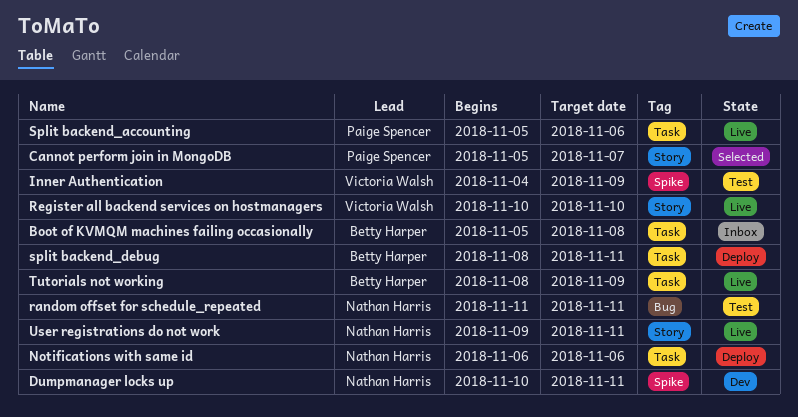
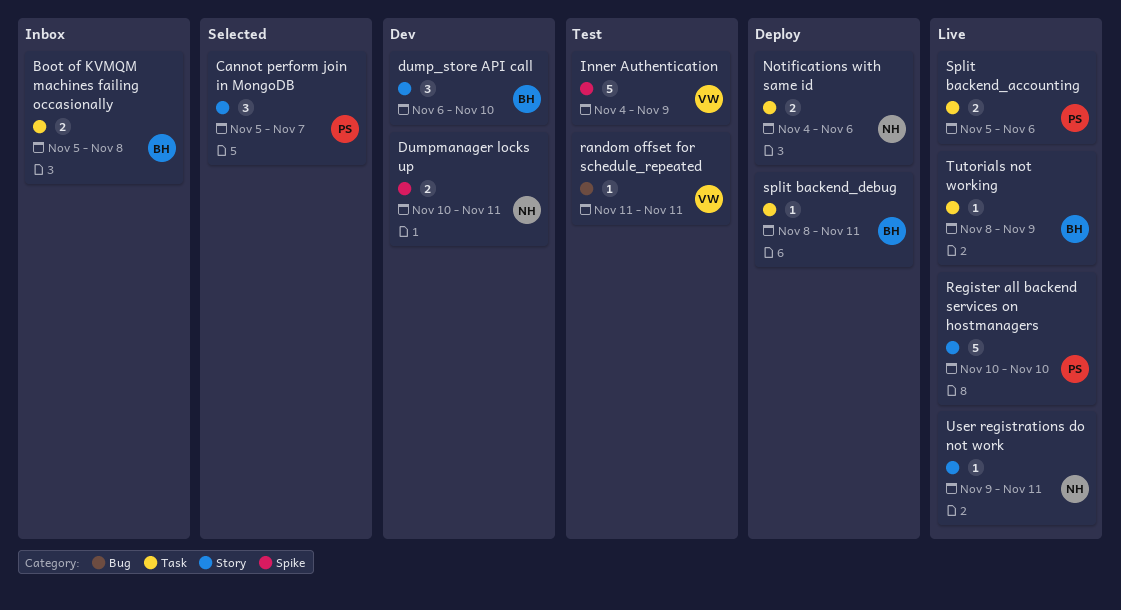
dump_store API call: none -> present
Notifications with same id, start: Nov 6 -> Nov 4
random offset for schedule_repeated, owner: Nathan Harris -> Victoria Walsh
Register all backend services on hostmanagers, owner: Victoria Walsh -> Paige Spencer

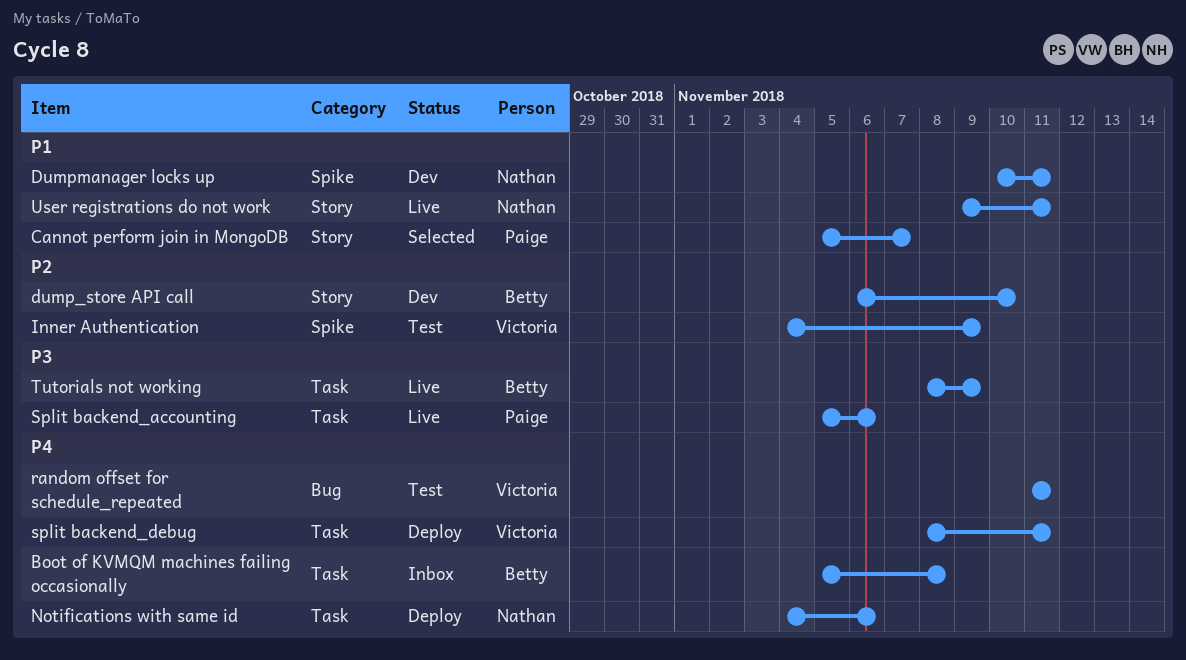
Register all backend services on hostmanagers: present -> none
split backend_debug, owner: Betty -> Victoria

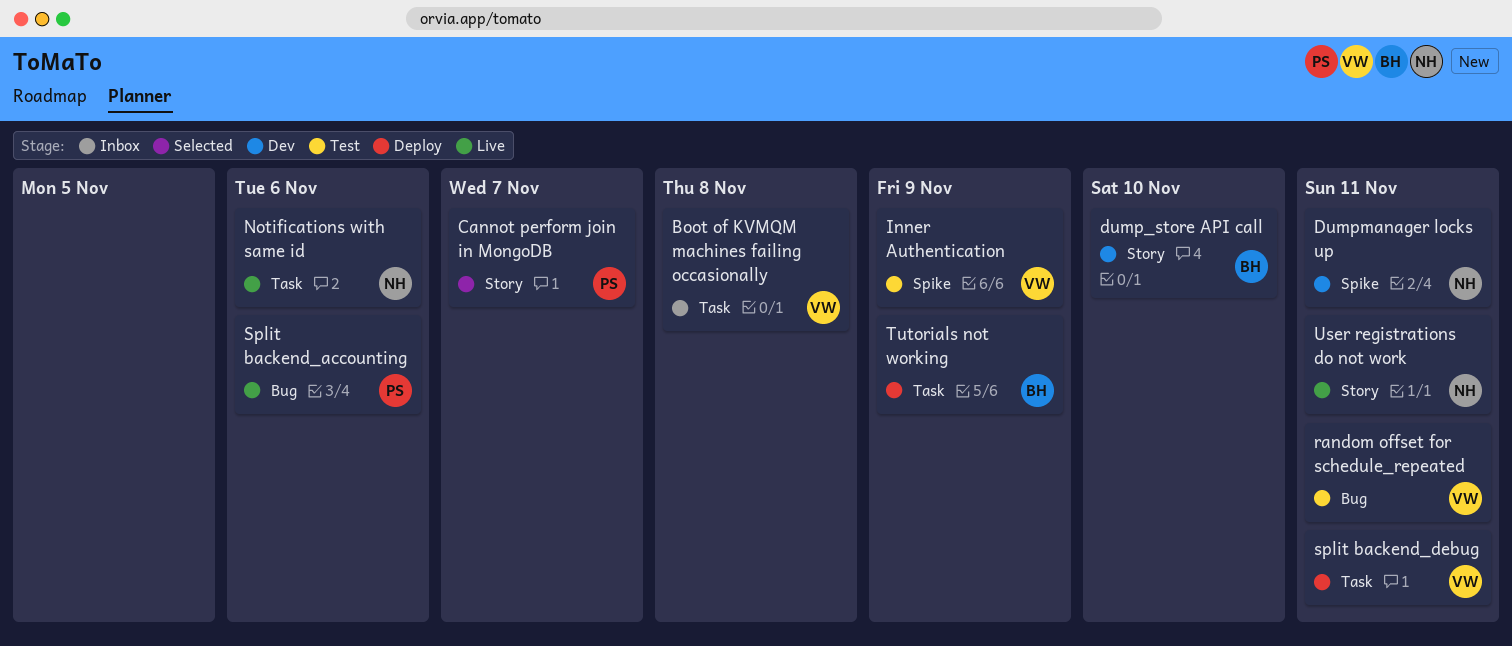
Boot of KVMQM machines failing occasionally, owner: Betty -> Victoria
Notifications with same id, status: Deploy -> Live
Split backend_accounting, label: Task -> Bug
Tutorials not working, status: Live -> Deploy

